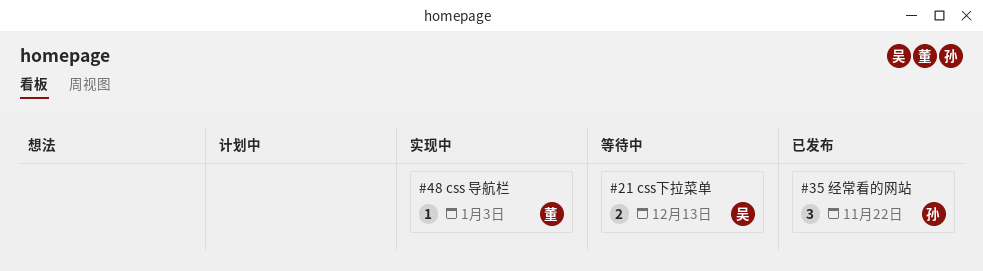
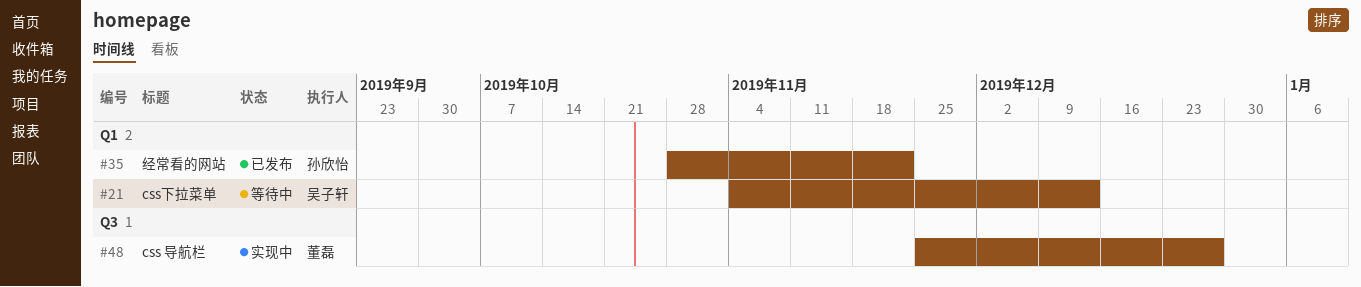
#48, due: Jan 3 -> Dec 27

